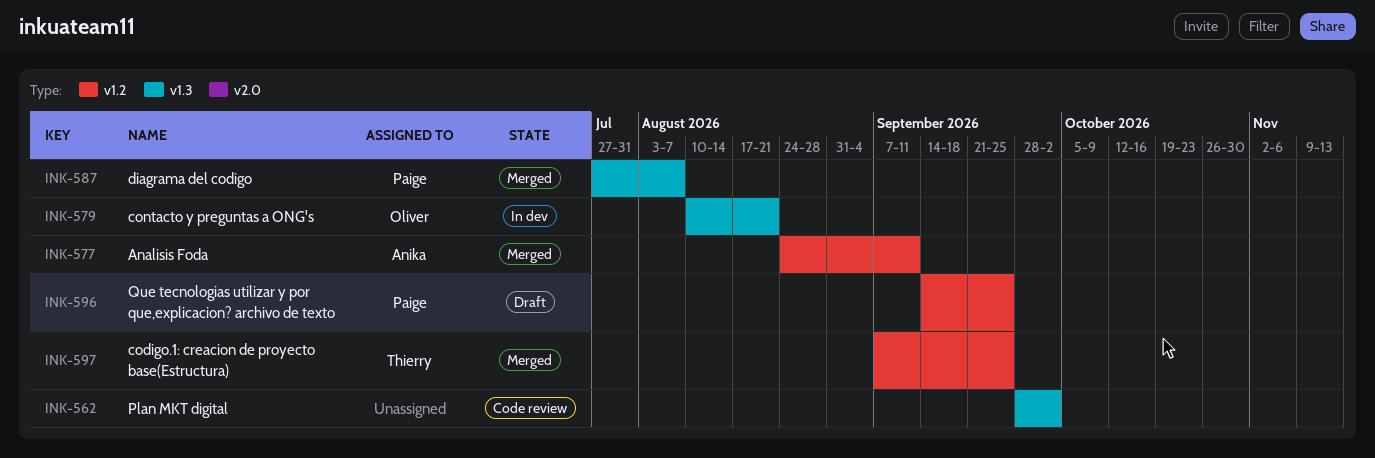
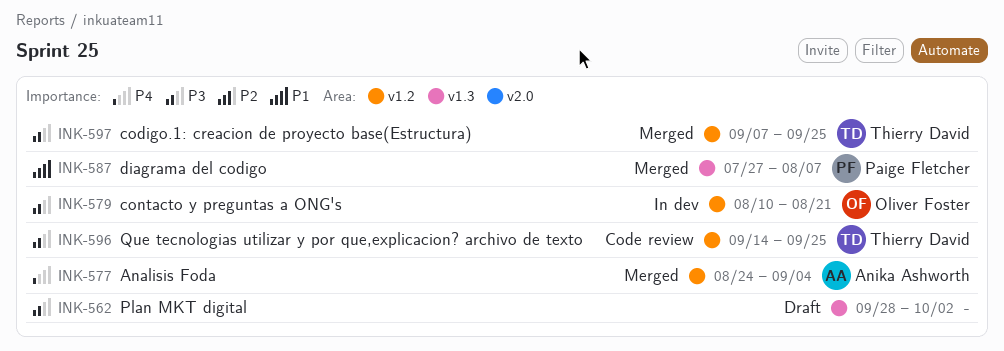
INK-562, status: Code review -> Draft
INK-577, due: Sep 11 -> Sep 4
INK-579, label: v1.3 -> v1.2
INK-596, status: Draft -> Code review
INK-596, owner: Paige Fletcher -> Thierry David

